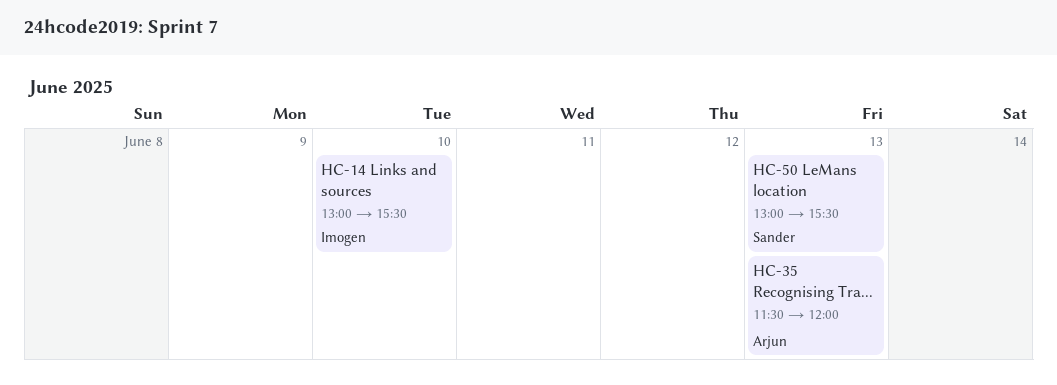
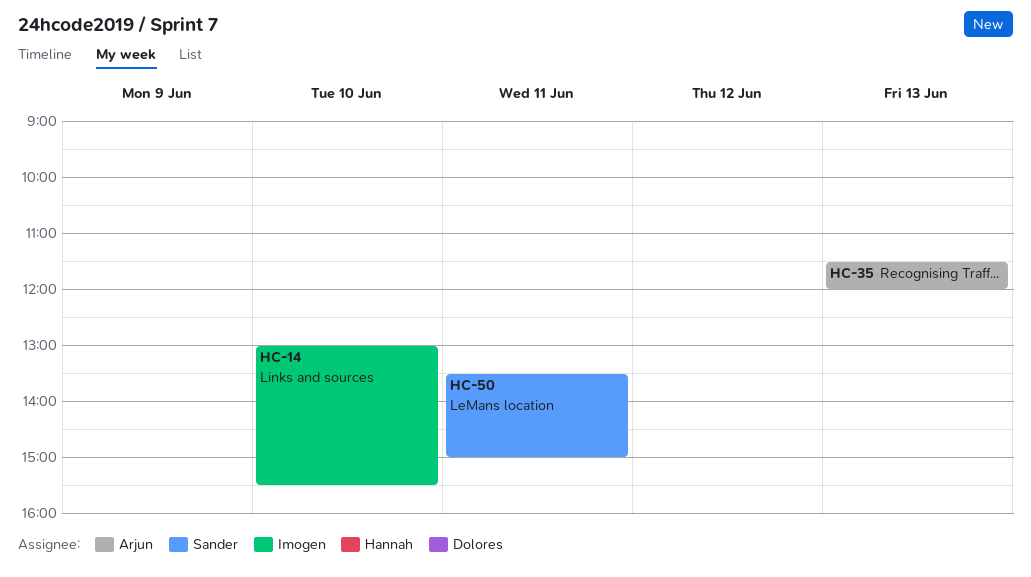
HC-50, day: Jun 13 -> Jun 11
HC-50, begins: 13:00 -> 13:30
HC-50, ends: 15:30 -> 15:00

